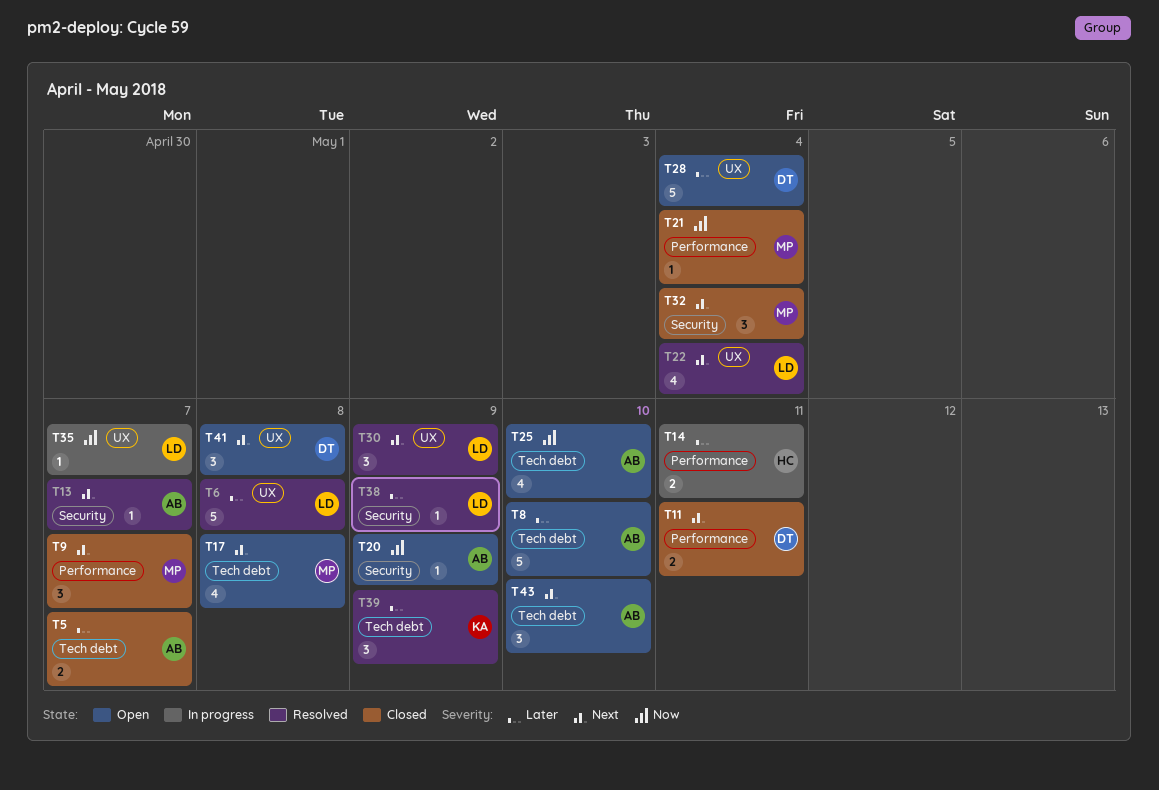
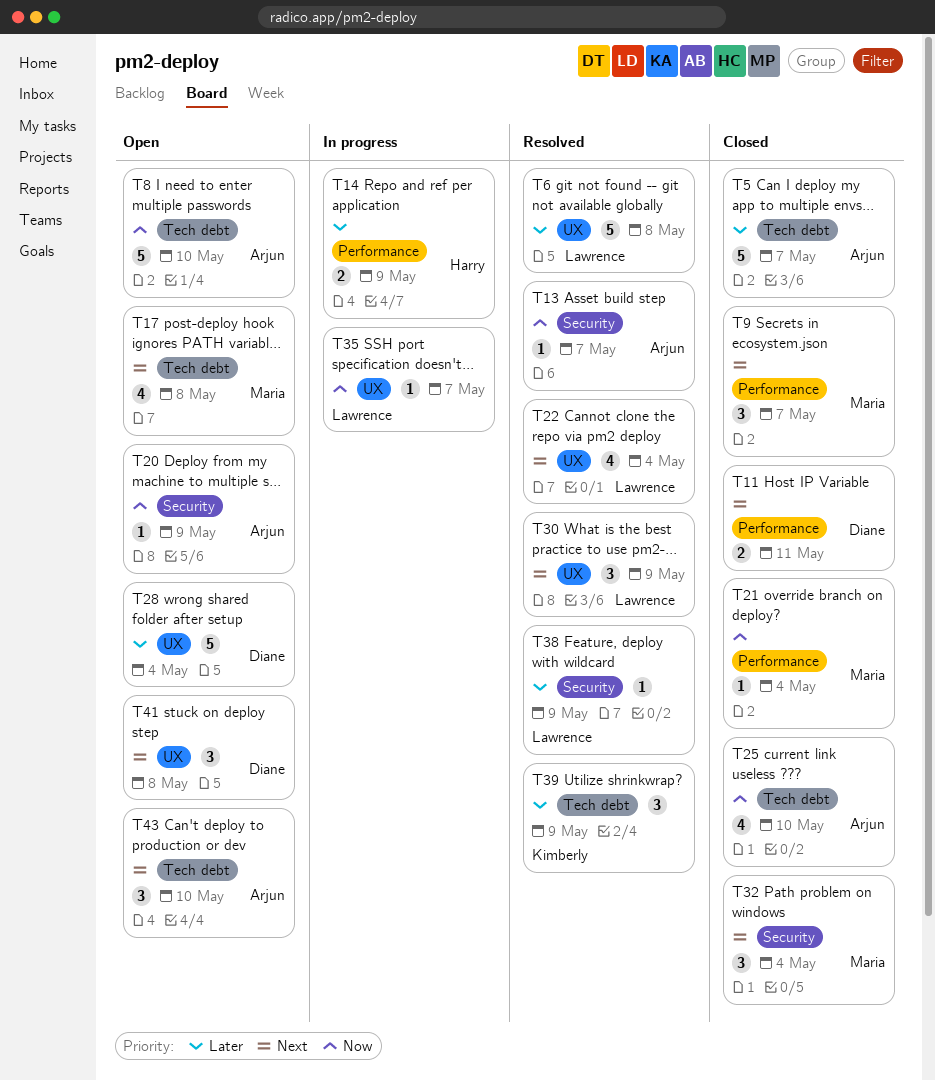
T5, estimate: 2 -> 5
T8, priority: Later -> Now
T13, priority: Next -> Now
T14, due: May 11 -> May 9
T25, status: Open -> Closed

